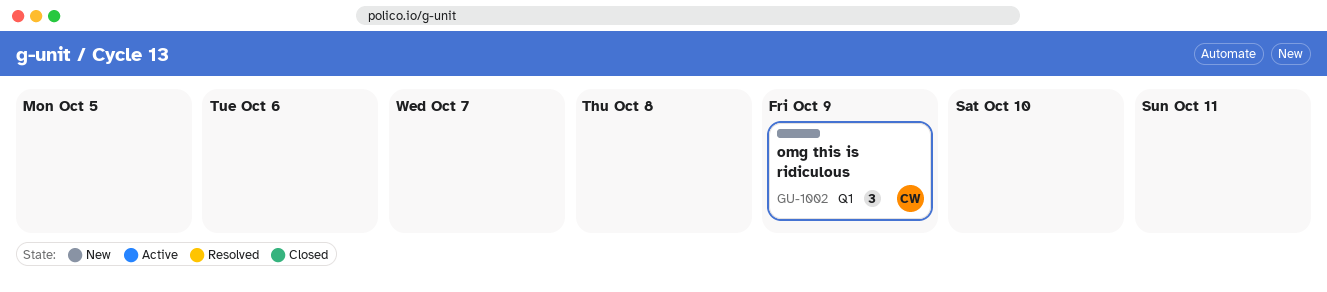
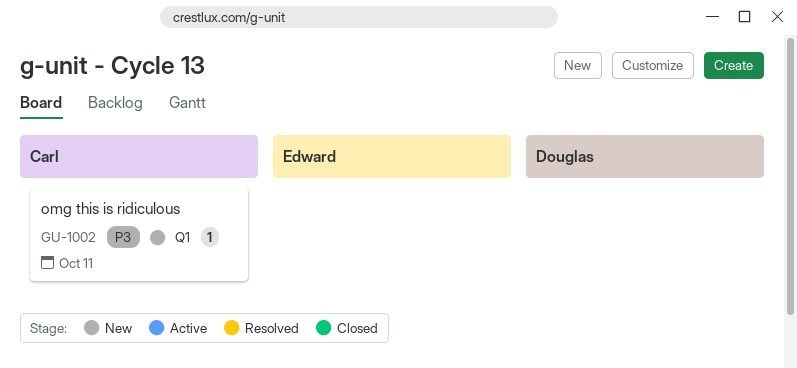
GU-1002, estimate: 3 -> 1
GU-1002, due: Oct 9 -> Oct 11

